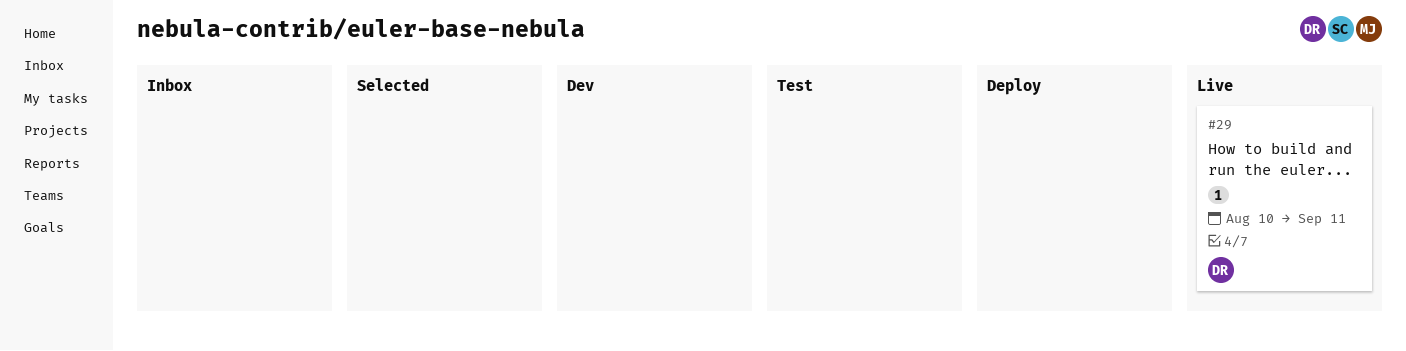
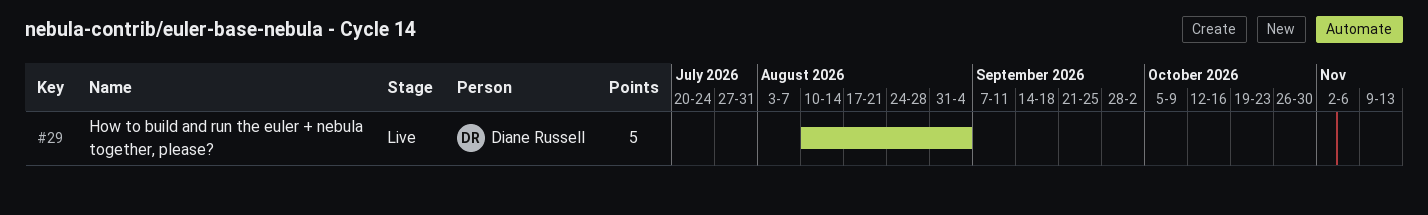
#29, estimate: 1 -> 5
#29, due: Sep 11 -> Sep 4

